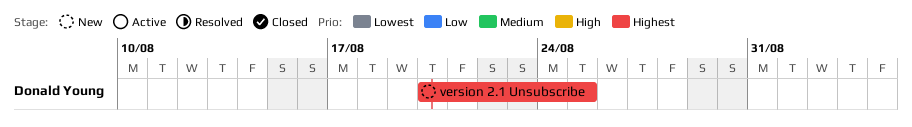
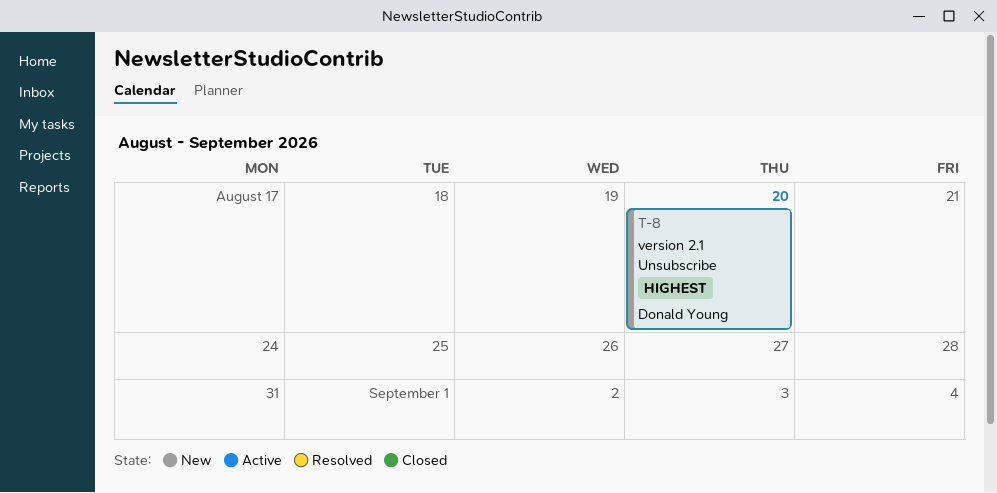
version 2.1 Unsubscribe, due: Aug 25 -> Aug 20

